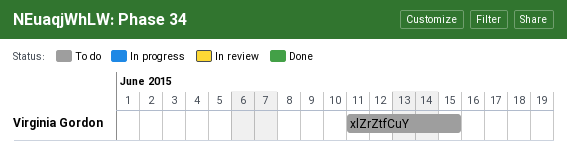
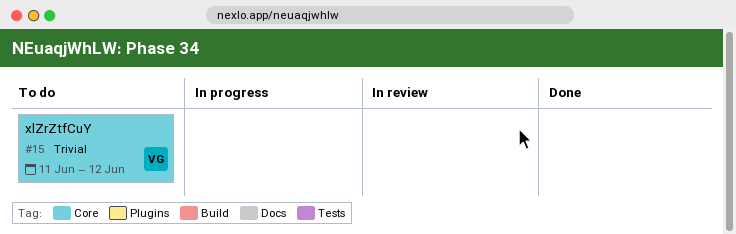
xlZrZtfCuY, due: Jun 15 -> Jun 12

